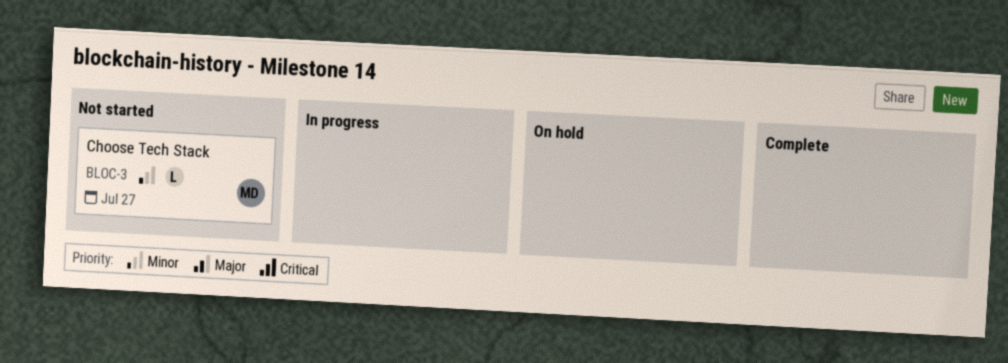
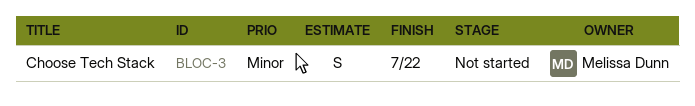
BLOC-3, estimate: L -> S
BLOC-3, due: Jul 27 -> Jul 22

